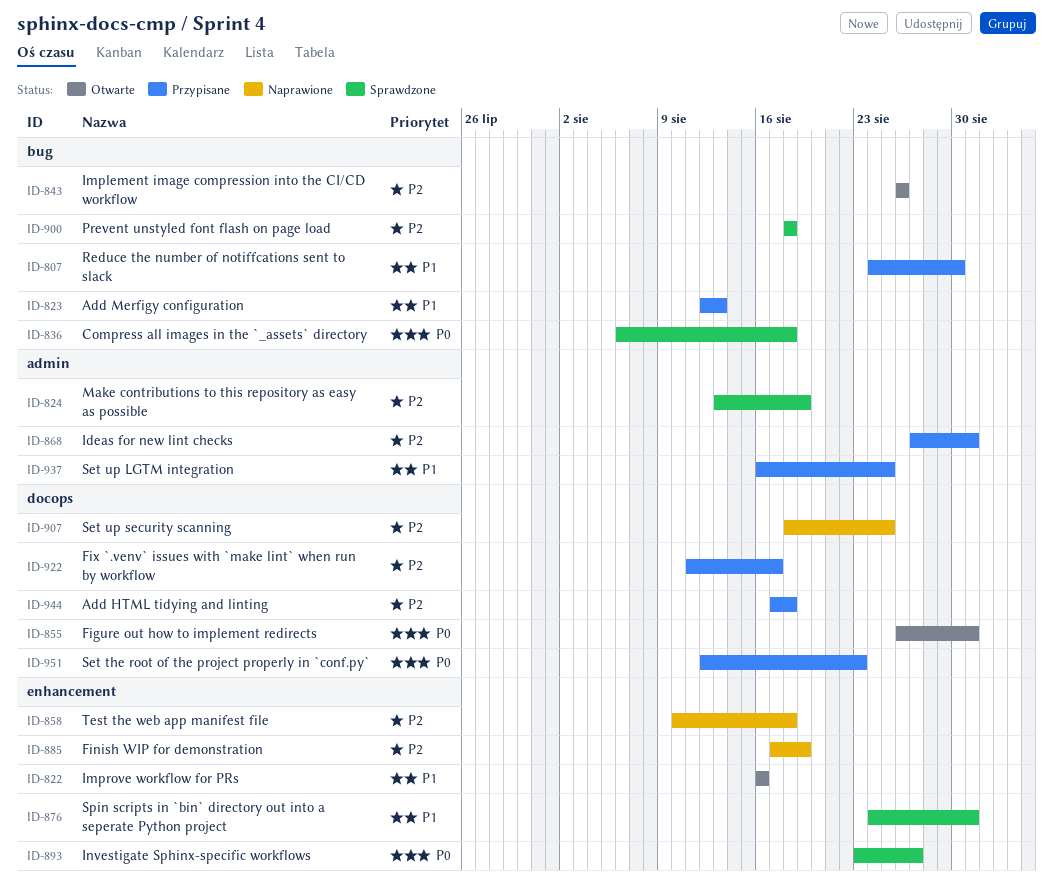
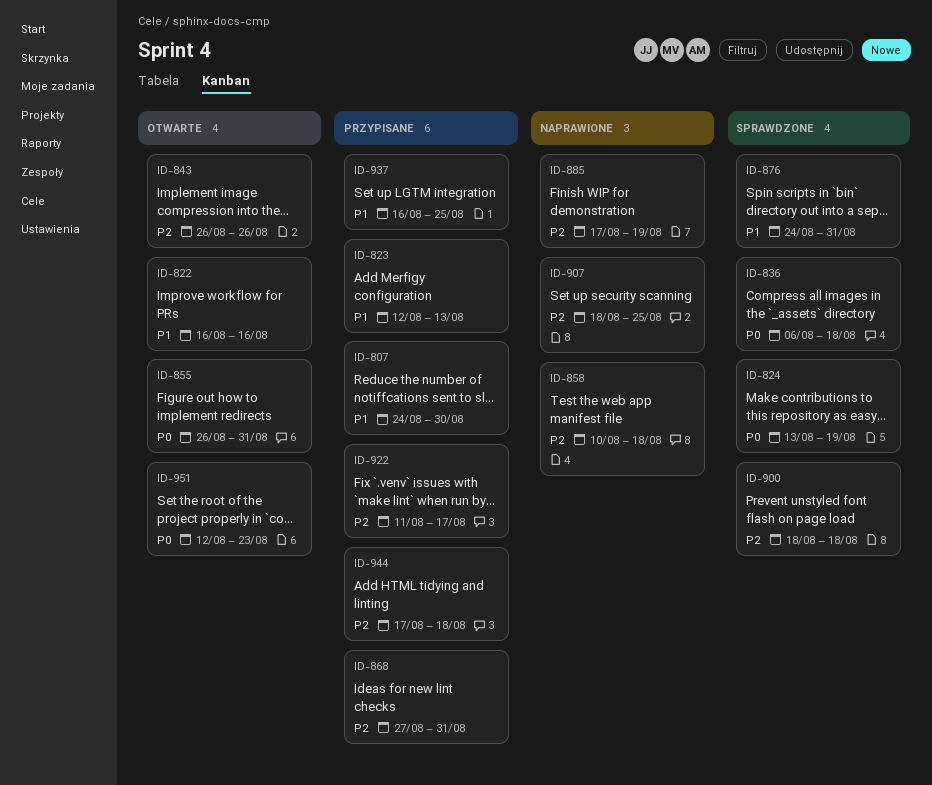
ID-824, priority: P2 -> P0
ID-893: present -> none
ID-951, status: Przypisane -> Otwarte

